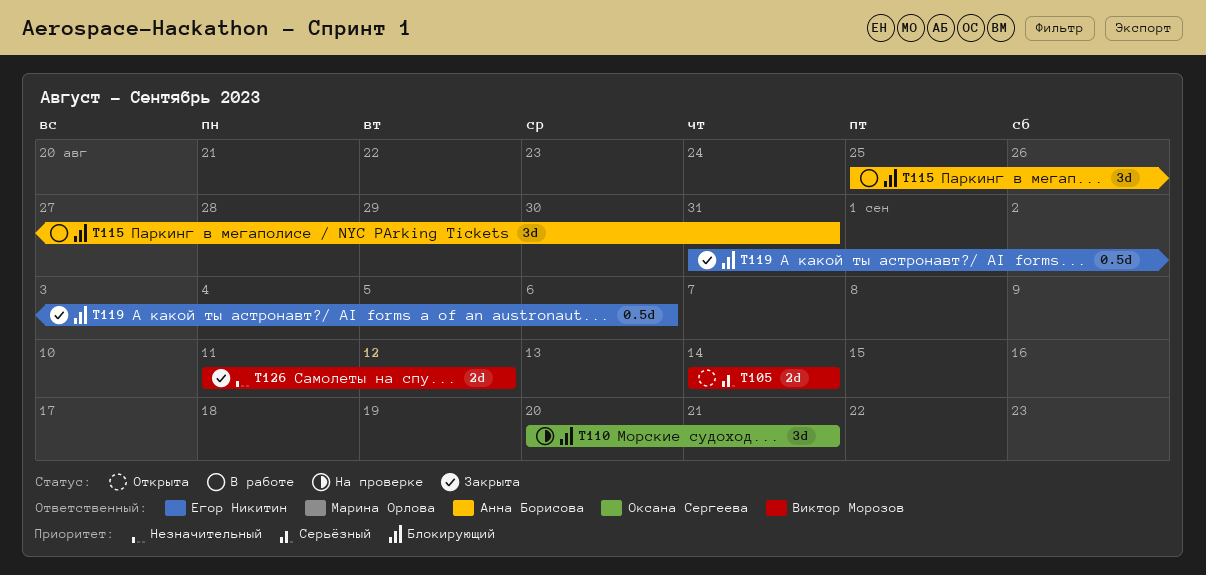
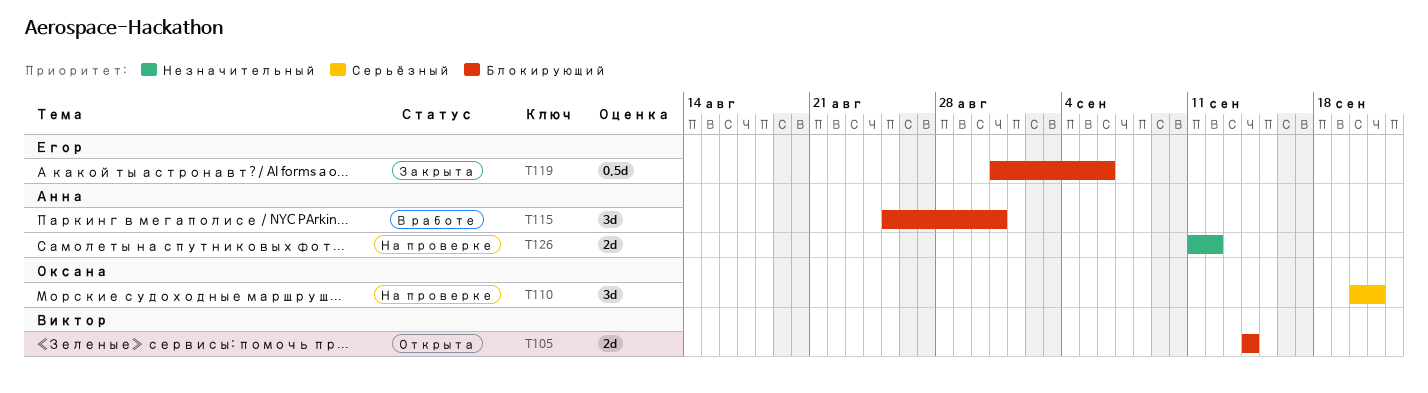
T105, priority: Серьёзный -> Блокирующий
T110, priority: Блокирующий -> Серьёзный
T126, status: Закрыта -> На проверке
T126, owner: Виктор Морозов -> Анна Борисова

